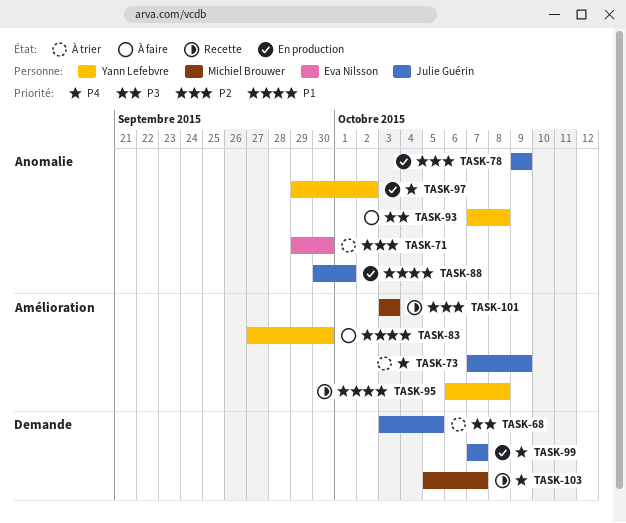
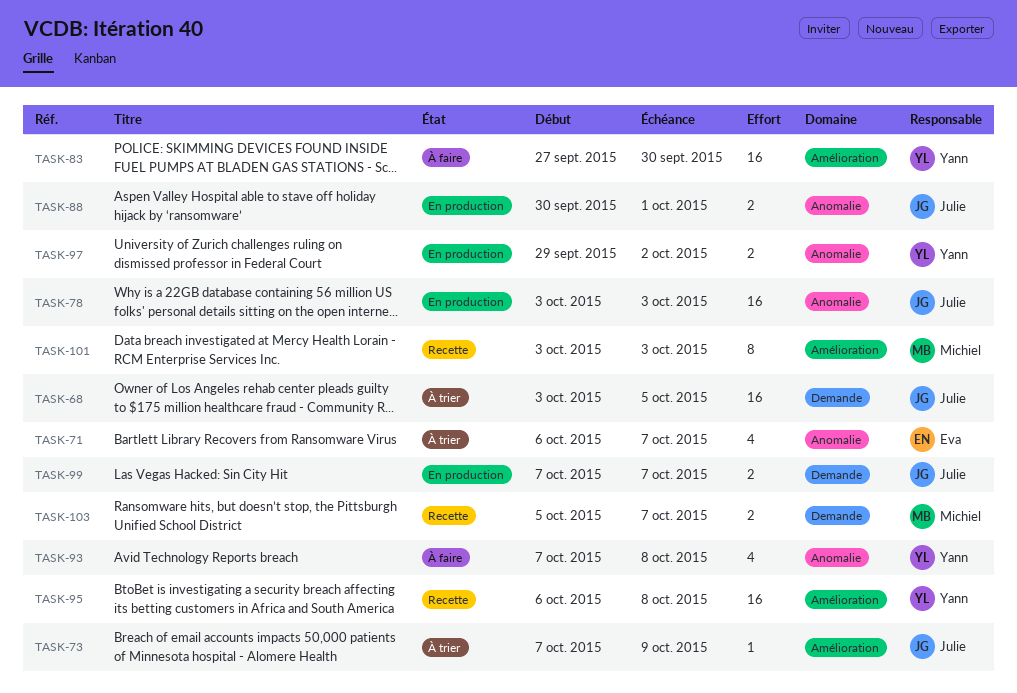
TASK-71, start: Sep 29 -> Oct 6
TASK-71, due: Sep 30 -> Oct 7
TASK-78, start: Oct 9 -> Oct 3
TASK-78, due: Oct 9 -> Oct 3

